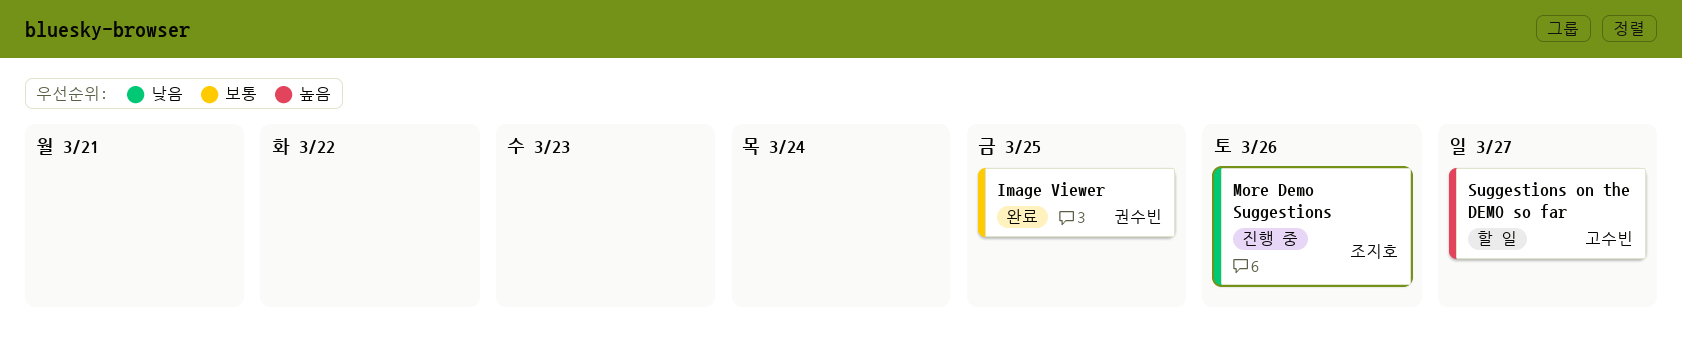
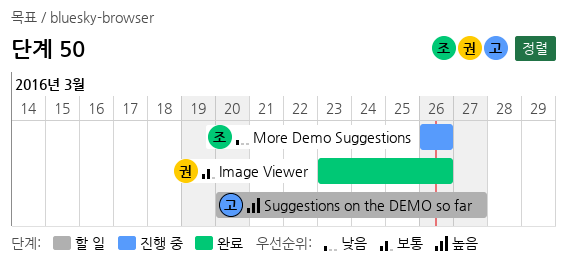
Image Viewer, due: Mar 25 -> Mar 26

